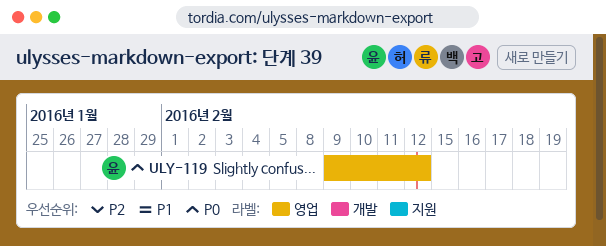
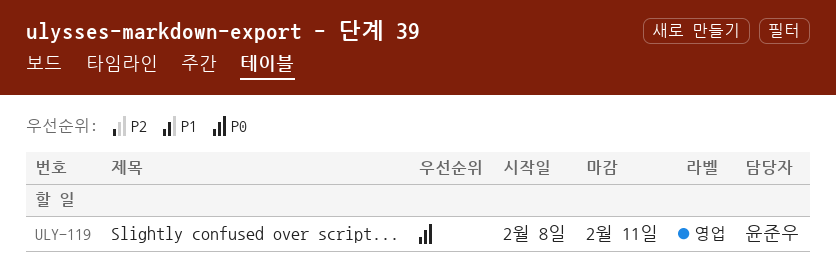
ULY-119, start: Feb 9 -> Feb 8
ULY-119, due: Feb 12 -> Feb 11

